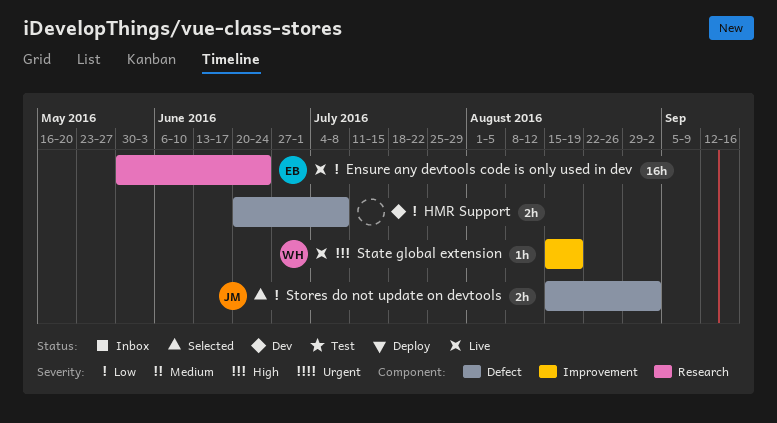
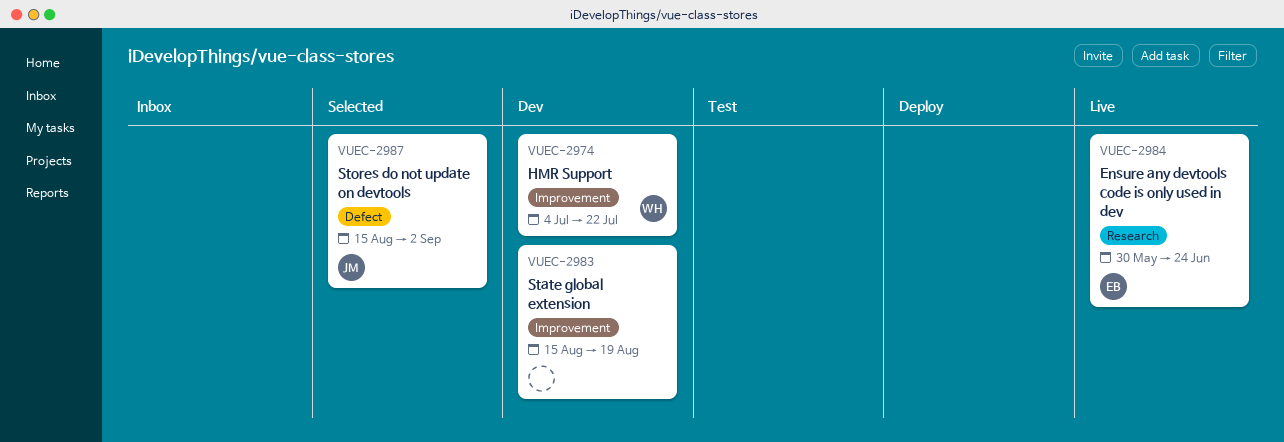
HMR Support, owner: none -> WH
HMR Support, label: Defect -> Improvement
HMR Support, start: Jun 20 -> Jul 4
HMR Support, due: Jul 8 -> Jul 22
State global extension, status: Live -> Dev
State global extension, owner: WH -> none

